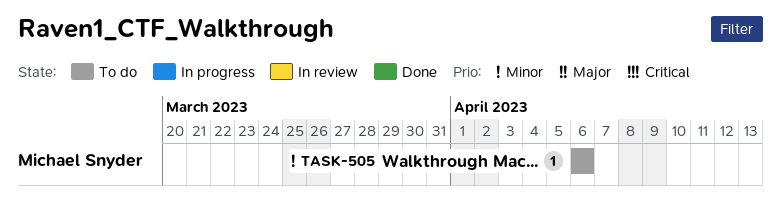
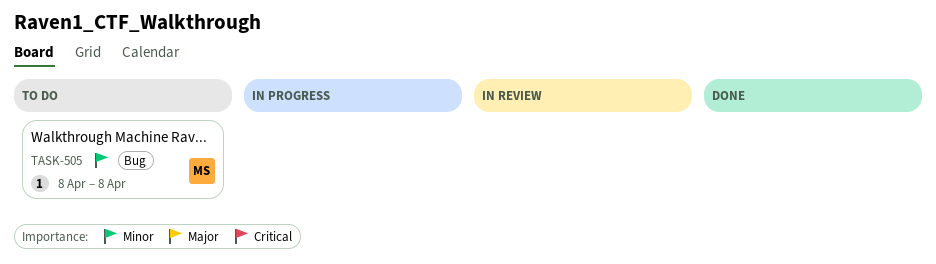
TASK-505, start: Apr 6 -> Apr 8
TASK-505, due: Apr 6 -> Apr 8

